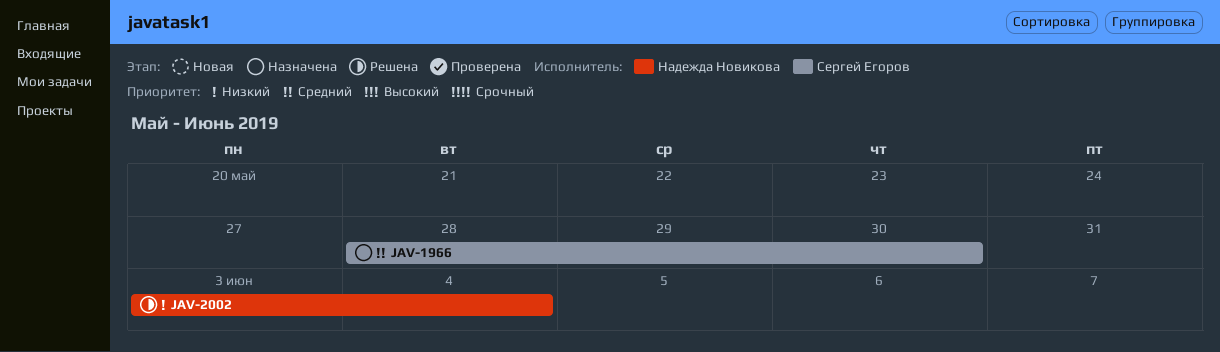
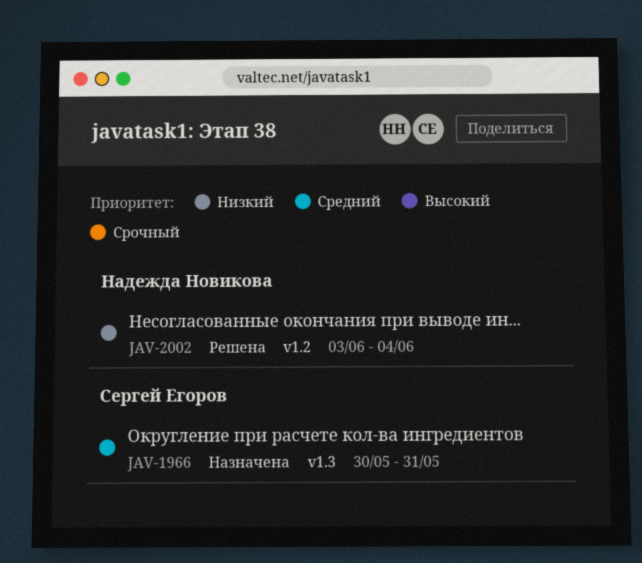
JAV-1966, start: May 28 -> May 30
JAV-1966, due: May 30 -> May 31

